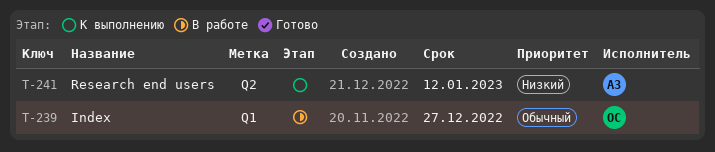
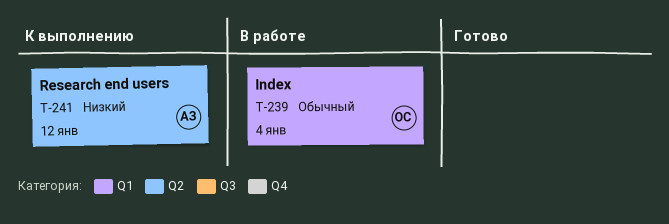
T-239, due: Dec 27 -> Jan 4

